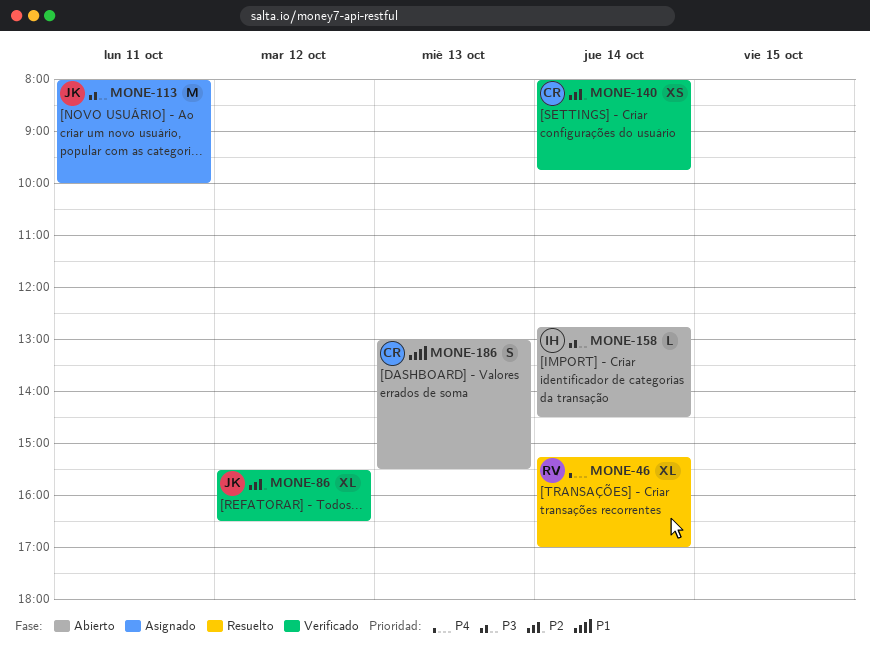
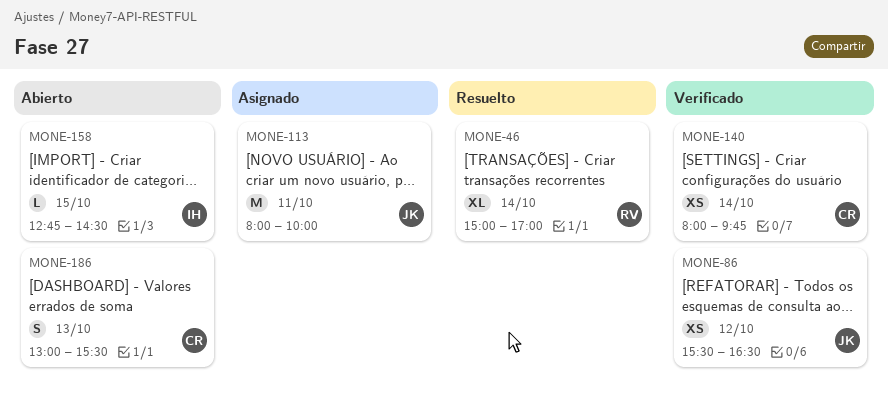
MONE-46, begins: 15:15 -> 15:00
MONE-86, estimate: XL -> XS
MONE-158, day: Oct 14 -> Oct 15

